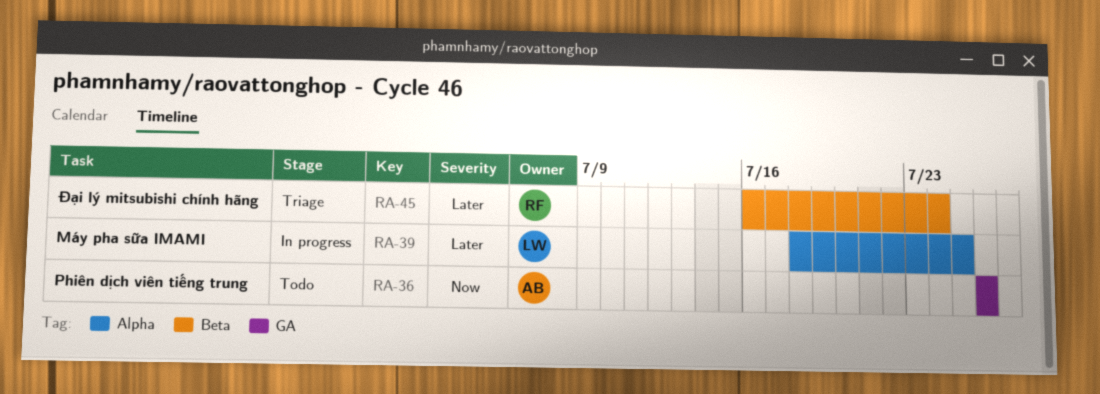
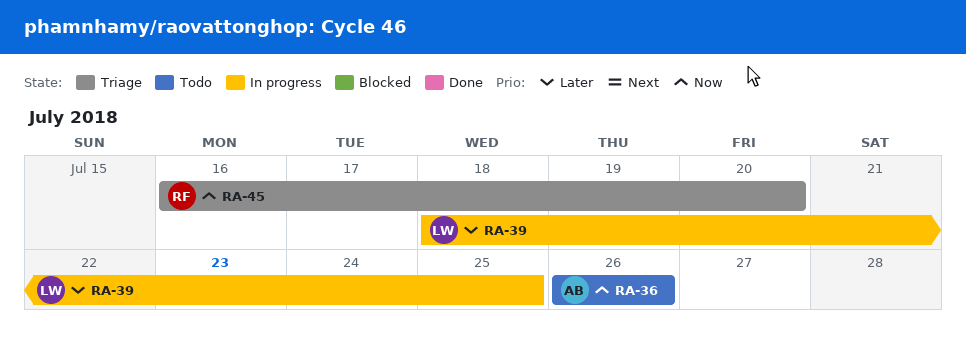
RA-45, priority: Later -> Now
RA-45, due: Jul 24 -> Jul 20

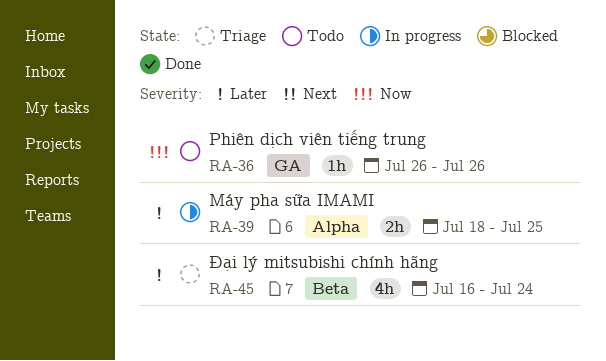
RA-45, priority: Now -> Later
RA-45, due: Jul 20 -> Jul 24

